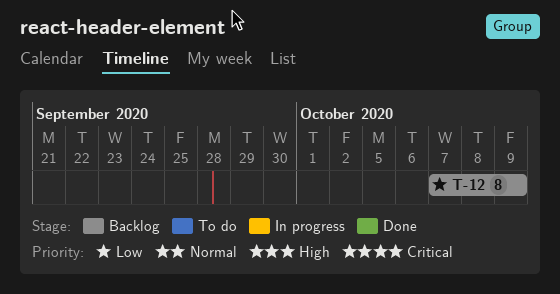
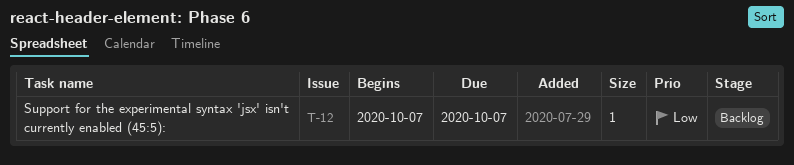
T-12, estimate: 8 -> 1
T-12, due: Oct 9 -> Oct 7

